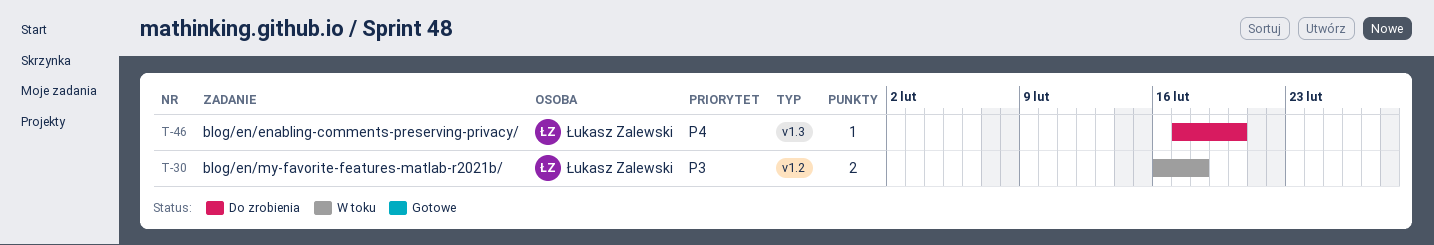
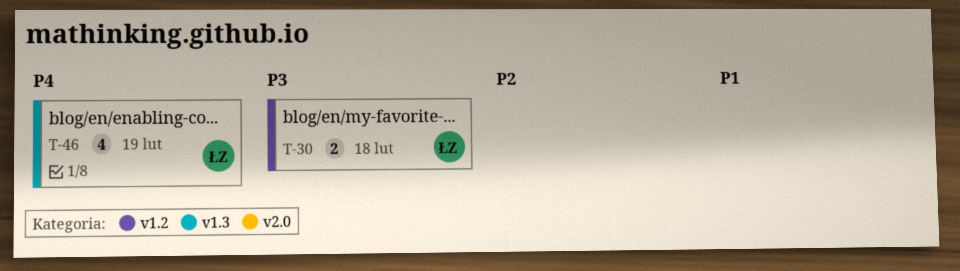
T-46, estimate: 1 -> 4
T-46, due: Feb 20 -> Feb 19

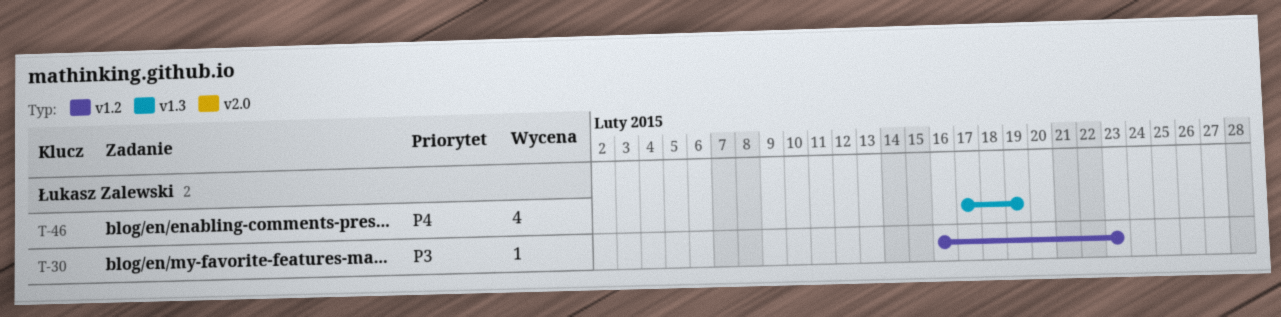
T-30, estimate: 2 -> 1
T-30, due: Feb 18 -> Feb 23

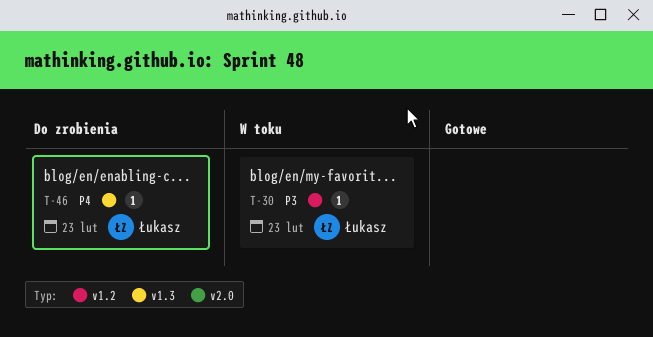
T-46, estimate: 4 -> 1
T-46, due: Feb 19 -> Feb 23

